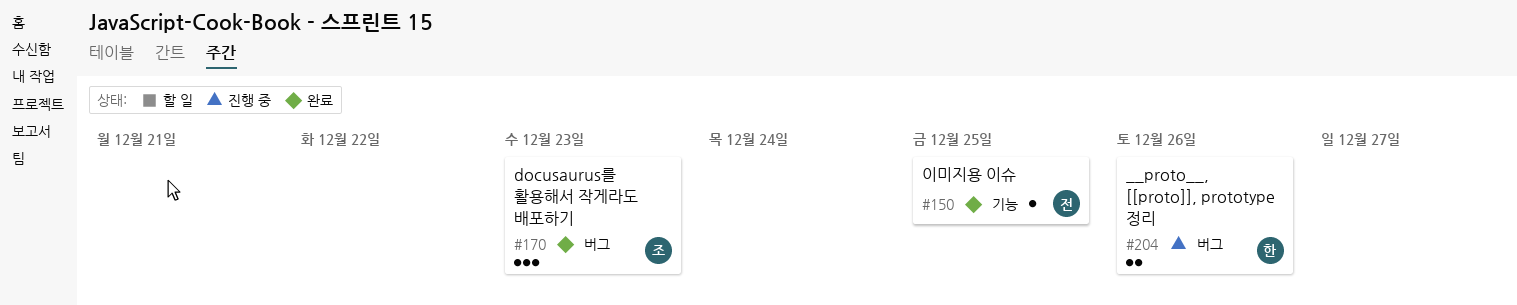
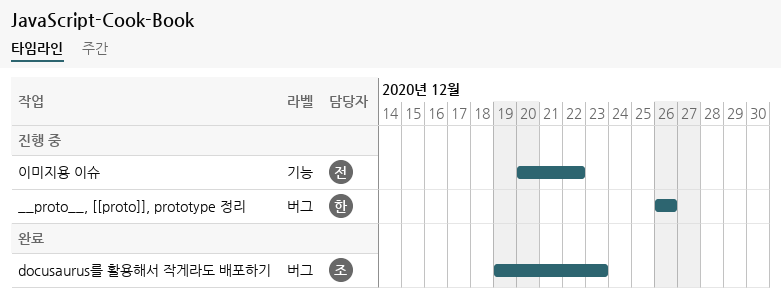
이미지용 이슈, status: 완료 -> 진행 중
이미지용 이슈, due: Dec 25 -> Dec 22

